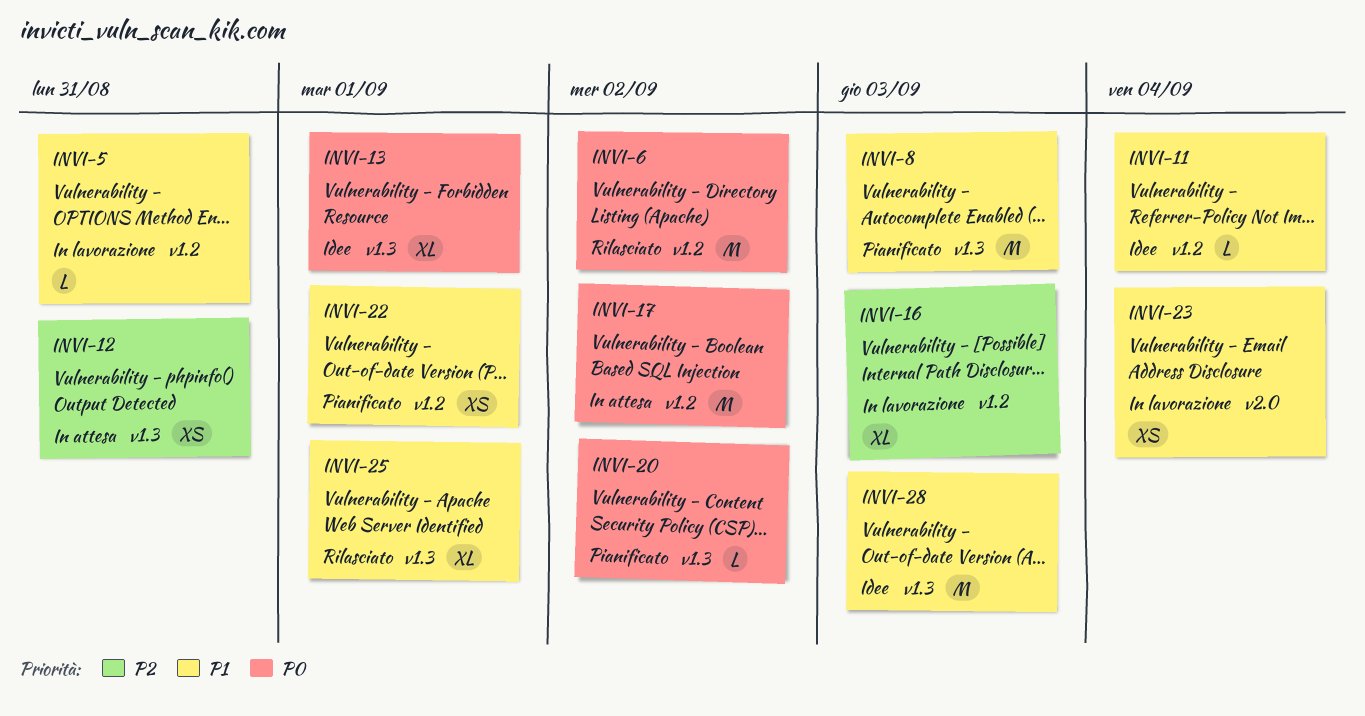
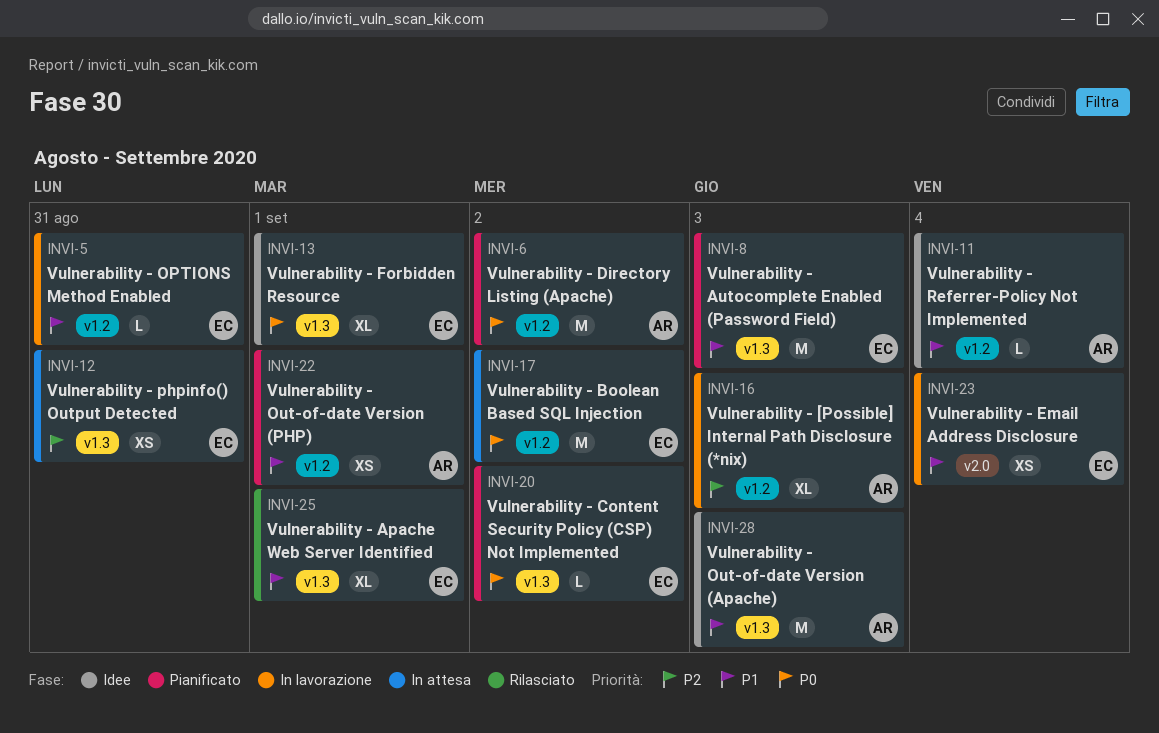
INVI-6, status: Rilasciato -> Pianificato

